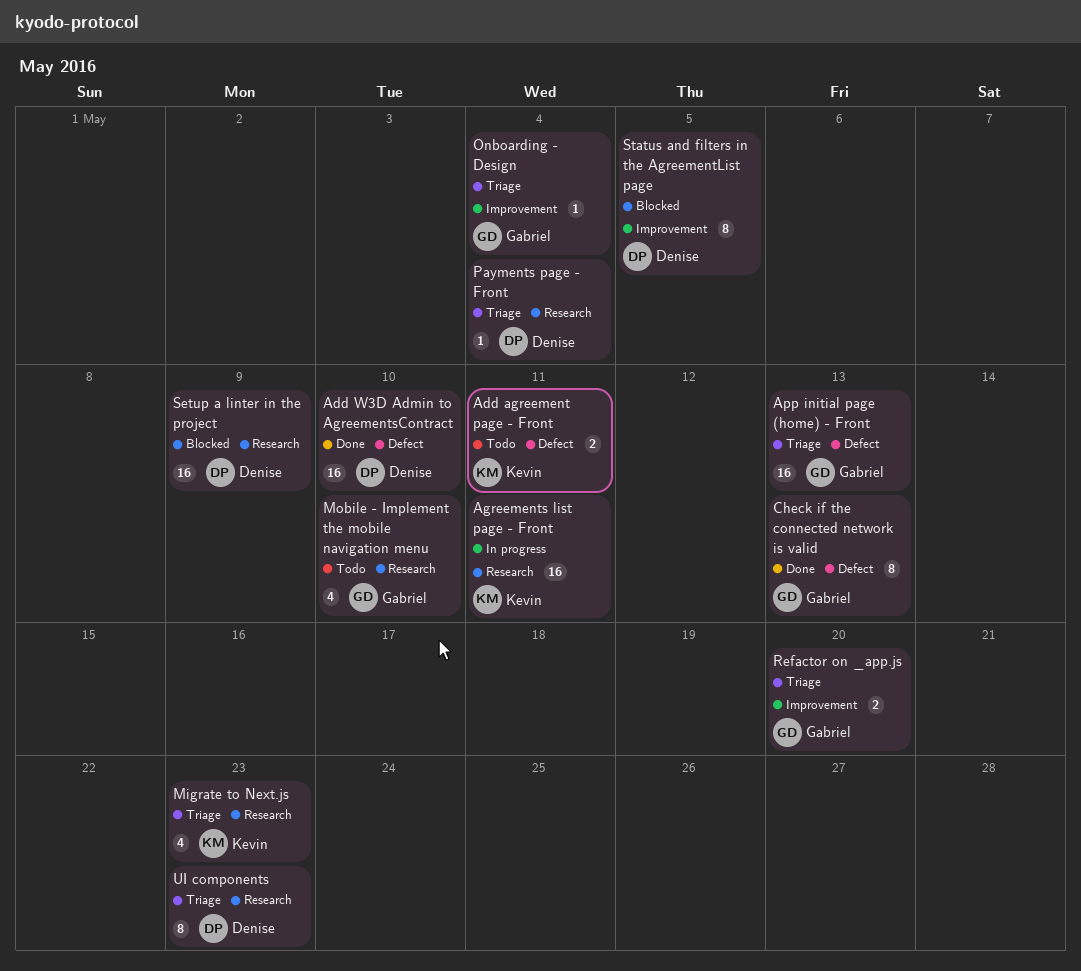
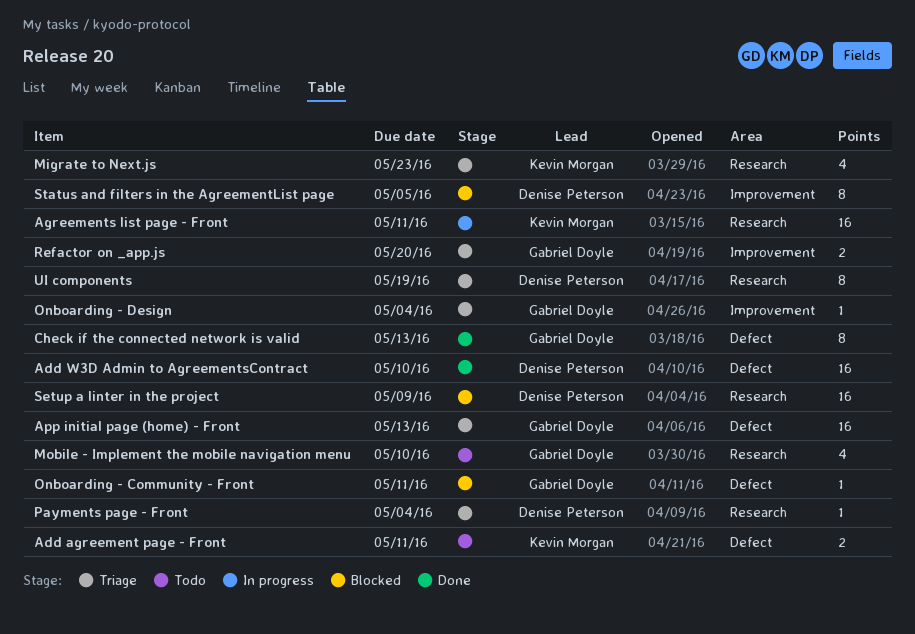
Onboarding - Community - Front: none -> present
UI components, due: May 23 -> May 19

